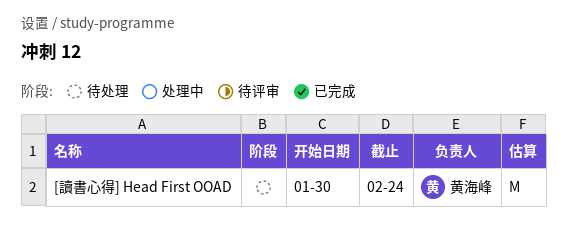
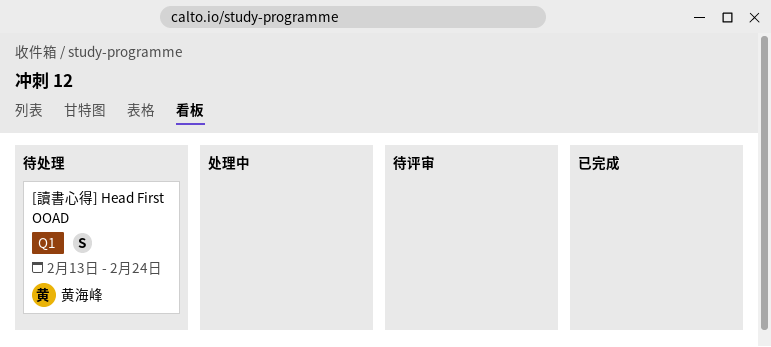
[讀書心得] Head First OOAD, estimate: M -> S
[讀書心得] Head First OOAD, start: Jan 30 -> Feb 13

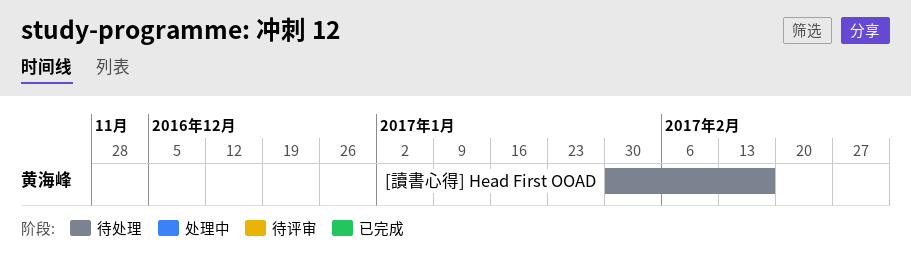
[讀書心得] Head First OOAD, start: Feb 13 -> Jan 30
[讀書心得] Head First OOAD, due: Feb 24 -> Feb 17

